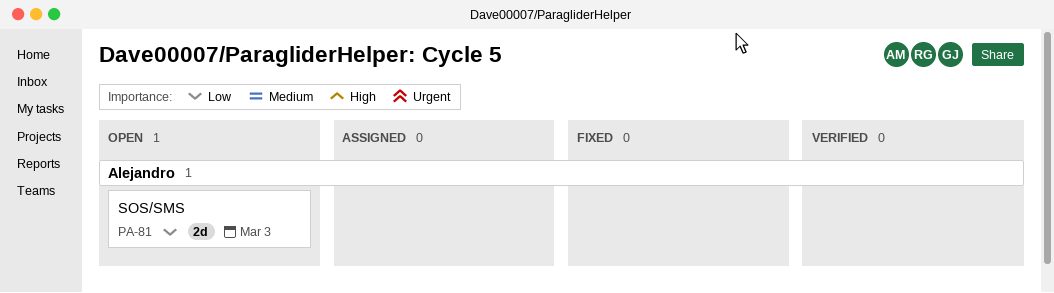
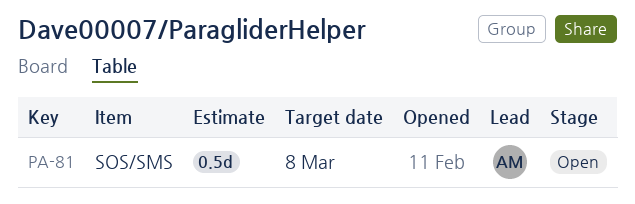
PA-81, estimate: 2d -> 0.5d
PA-81, due: Mar 3 -> Mar 8

